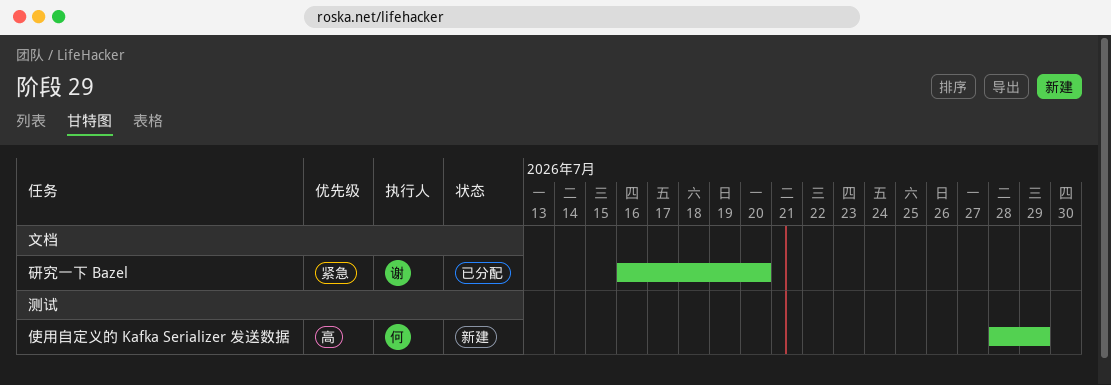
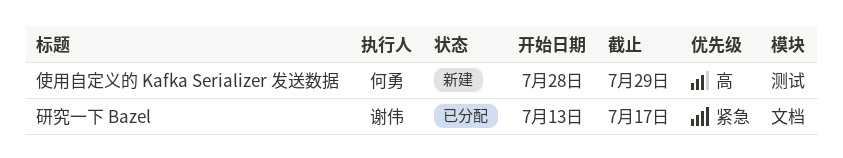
研究一下 Bazel, start: Jul 16 -> Jul 13
研究一下 Bazel, due: Jul 20 -> Jul 17

